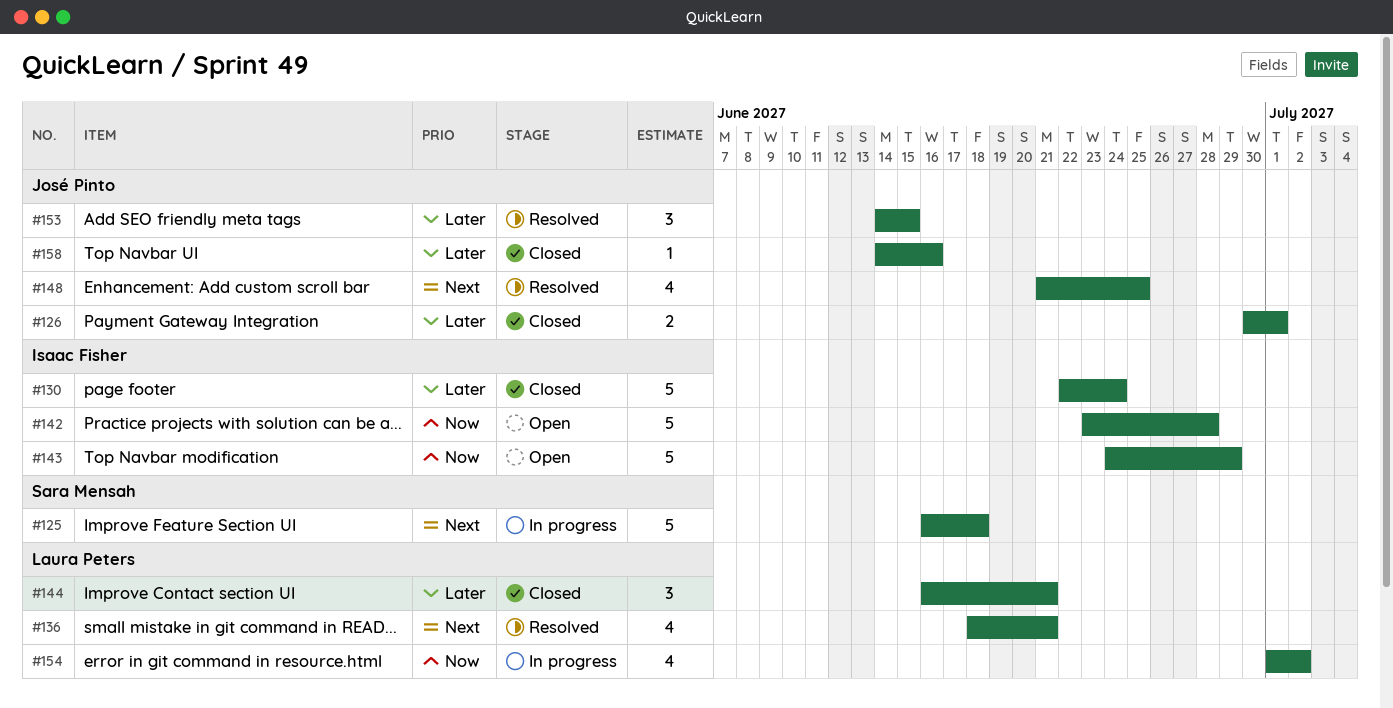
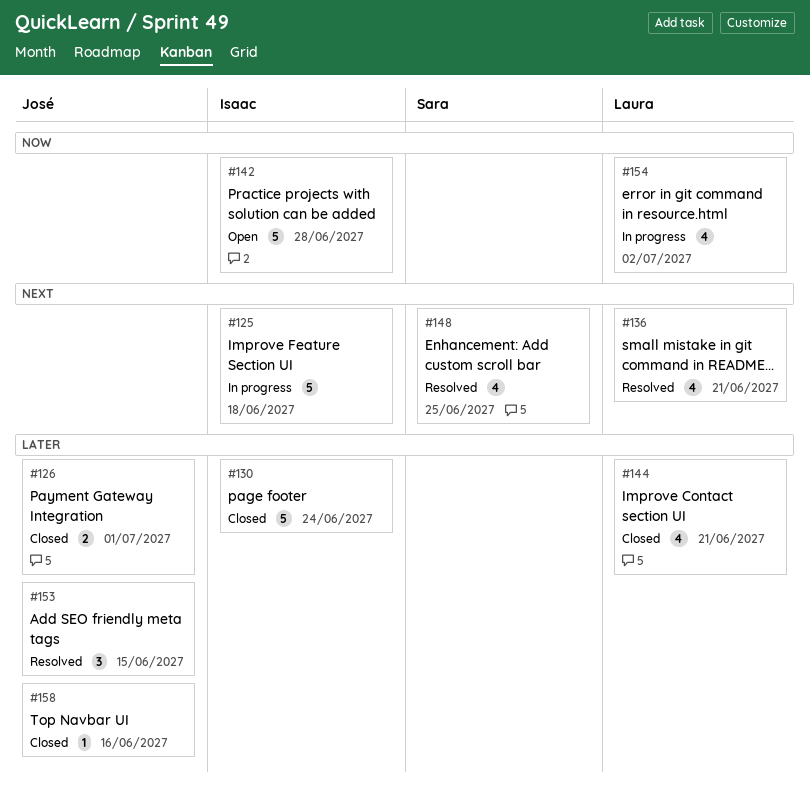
#125, owner: Sara Mensah -> Isaac Fisher
#143: present -> none
#144, estimate: 3 -> 4
#148, owner: José Pinto -> Sara Mensah

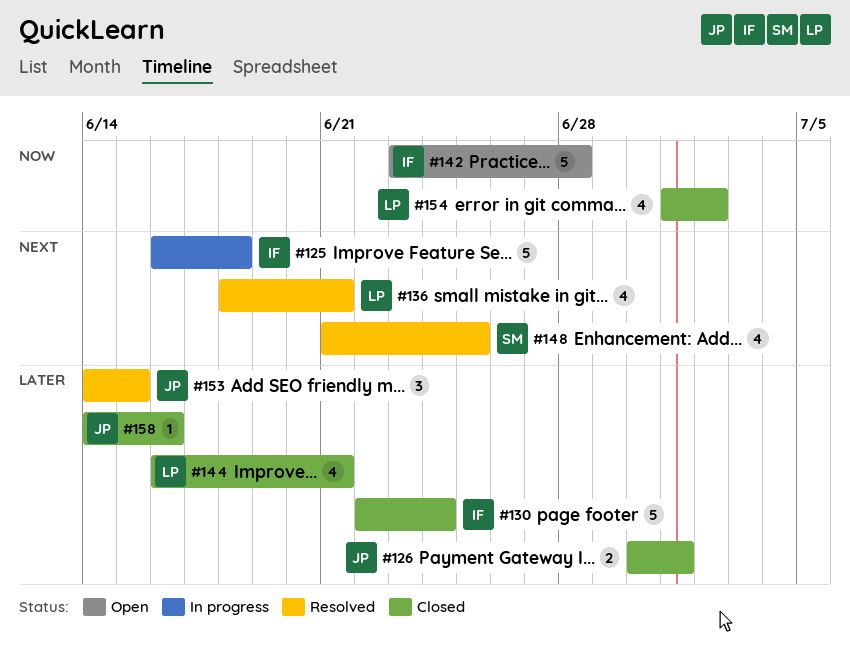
#154, status: In progress -> Closed

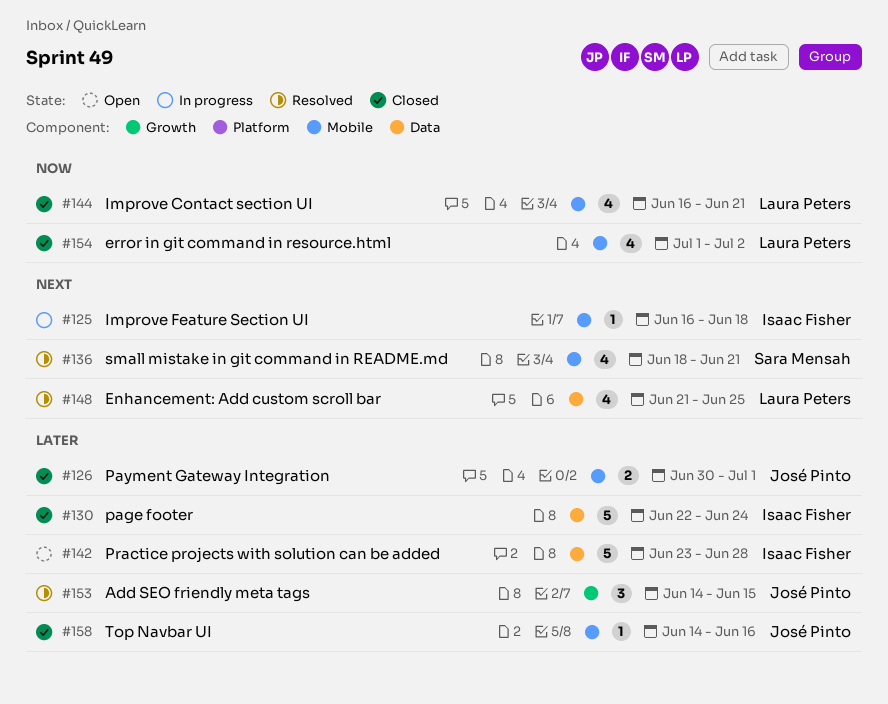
#125, estimate: 5 -> 1
#136, owner: Laura Peters -> Sara Mensah
#142, priority: Now -> Later
#144, priority: Later -> Now
#148, owner: Sara Mensah -> Laura Peters

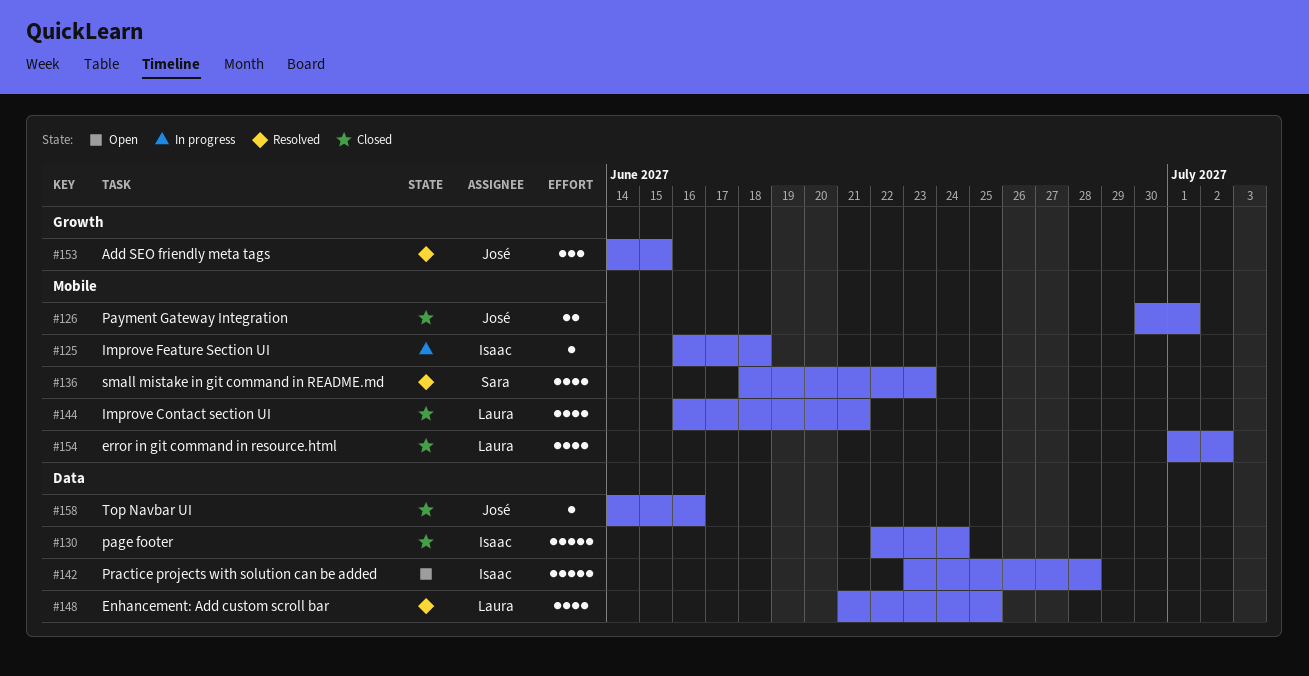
#136, due: Jun 21 -> Jun 23
#158, label: Mobile -> Data

